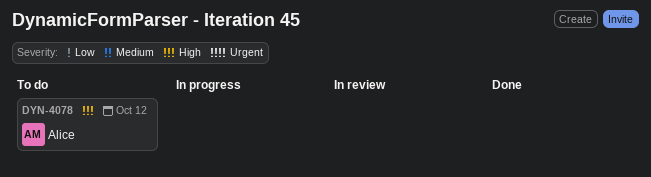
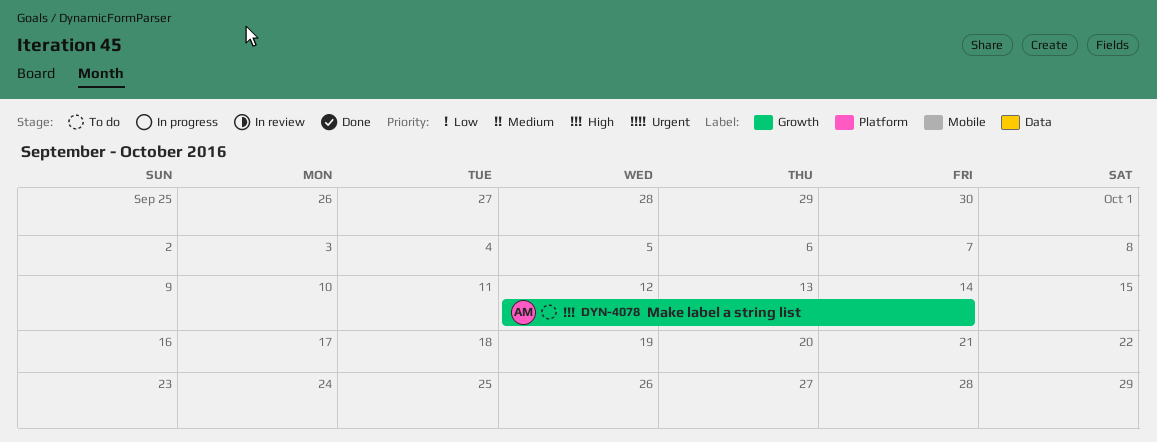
DYN-4078, due: Oct 12 -> Oct 14

